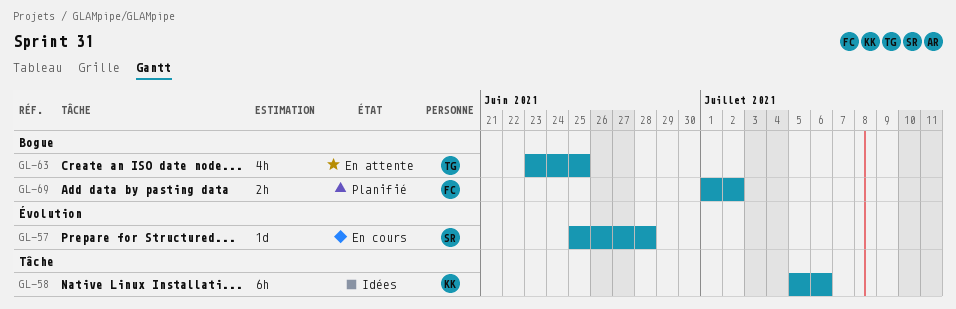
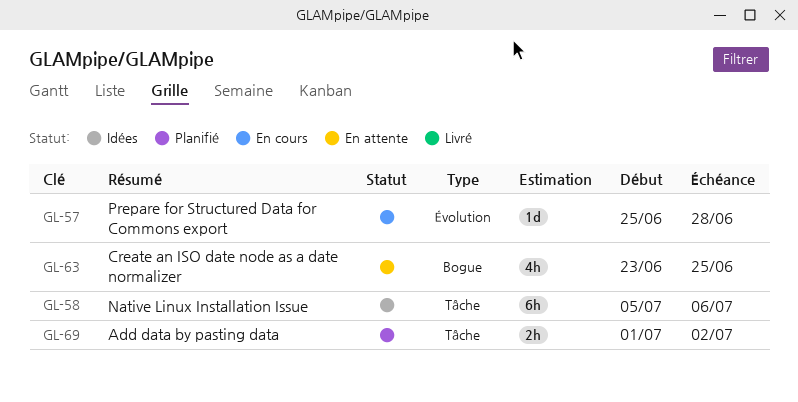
GL-69, label: Bogue -> Tâche

